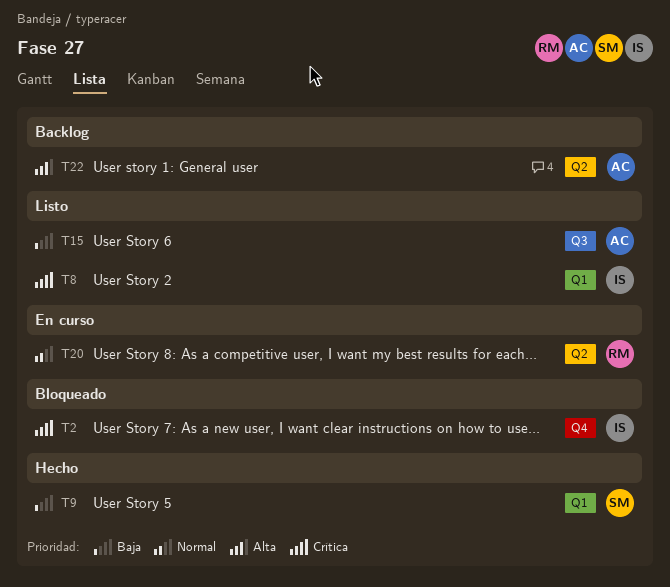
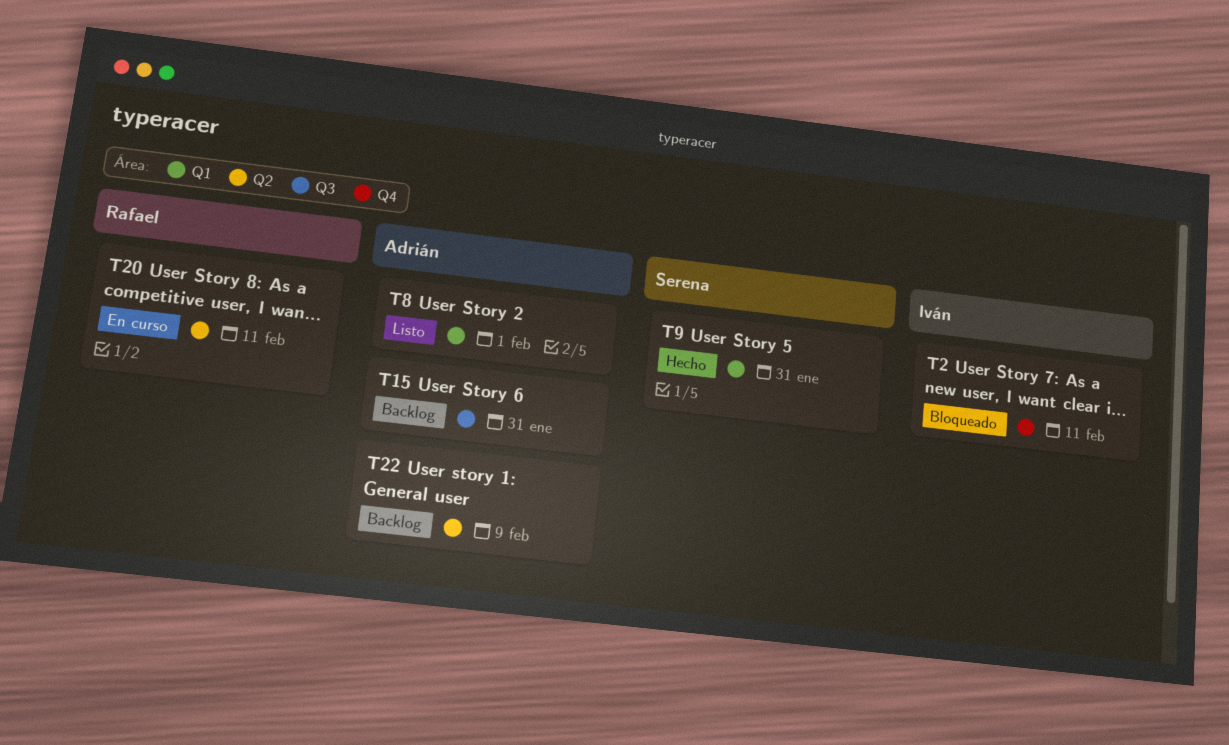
T8, owner: Iván -> Adrián
T15, status: Listo -> Backlog

